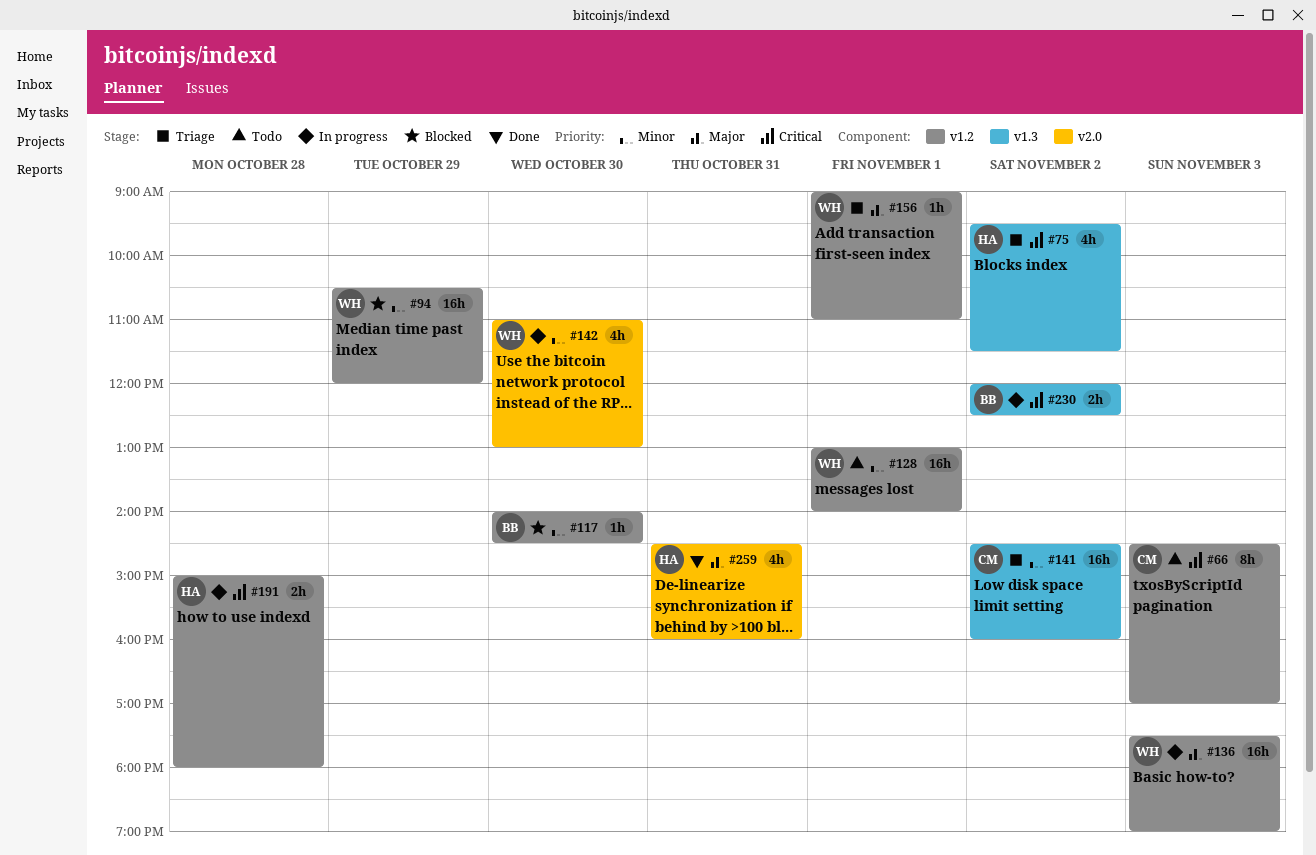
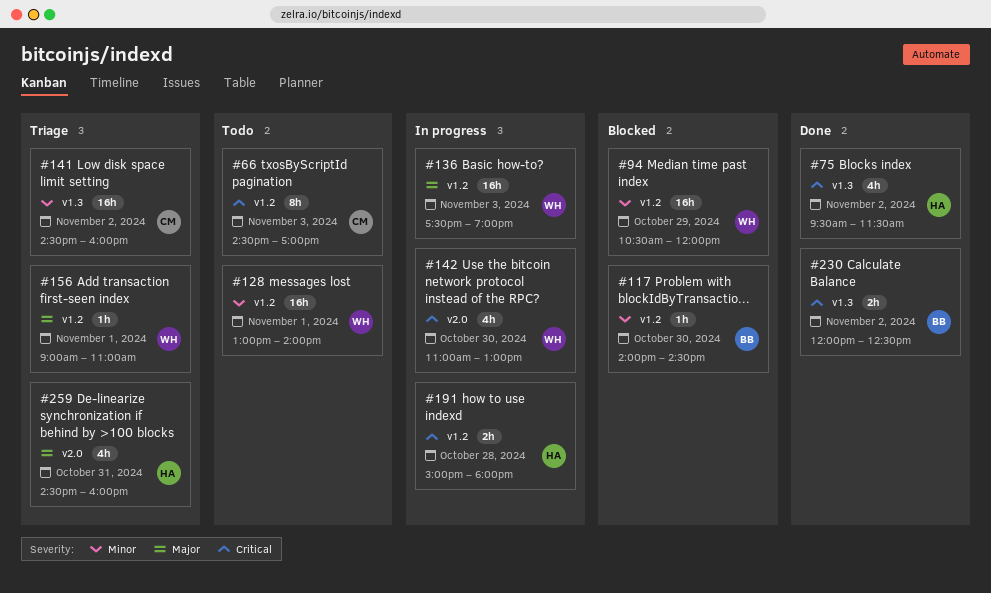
#75, status: Triage -> Done
#142, priority: Minor -> Critical
#230, status: In progress -> Done
#259, status: Done -> Triage

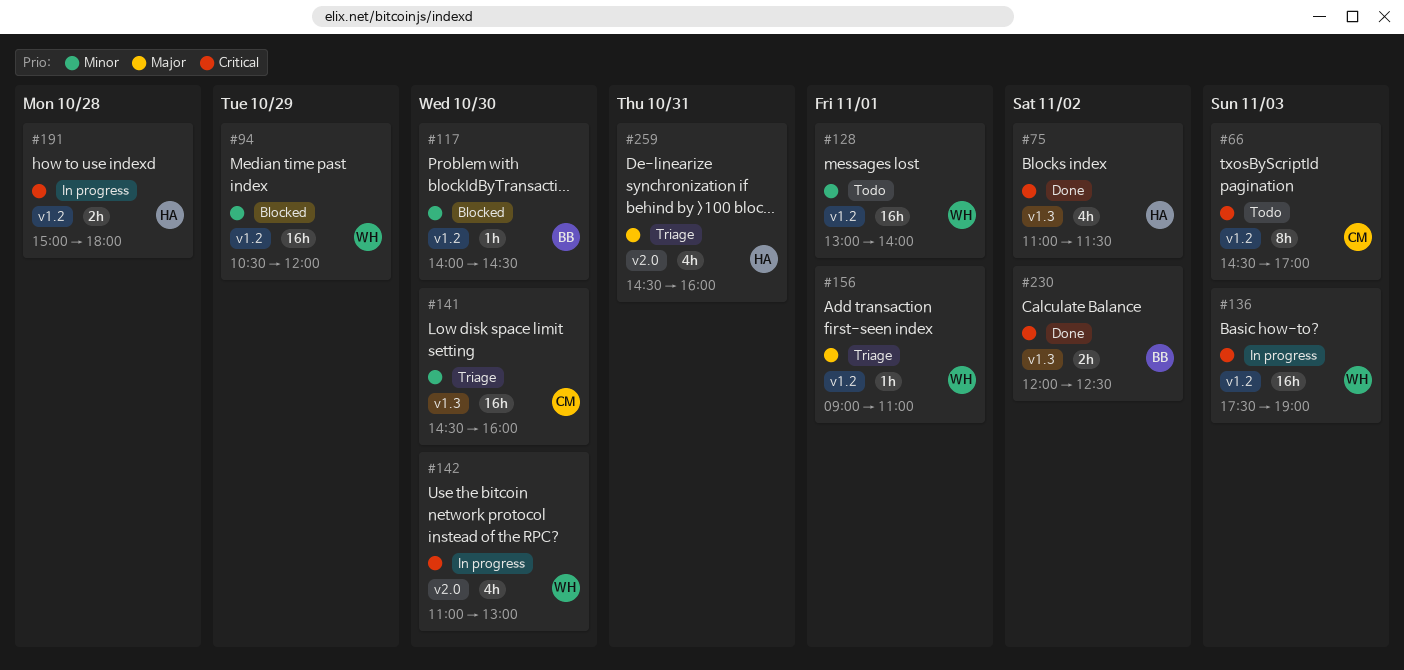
#75, begins: 09:30 -> 11:00
#136, priority: Major -> Critical
#141, day: Nov 2 -> Oct 30

